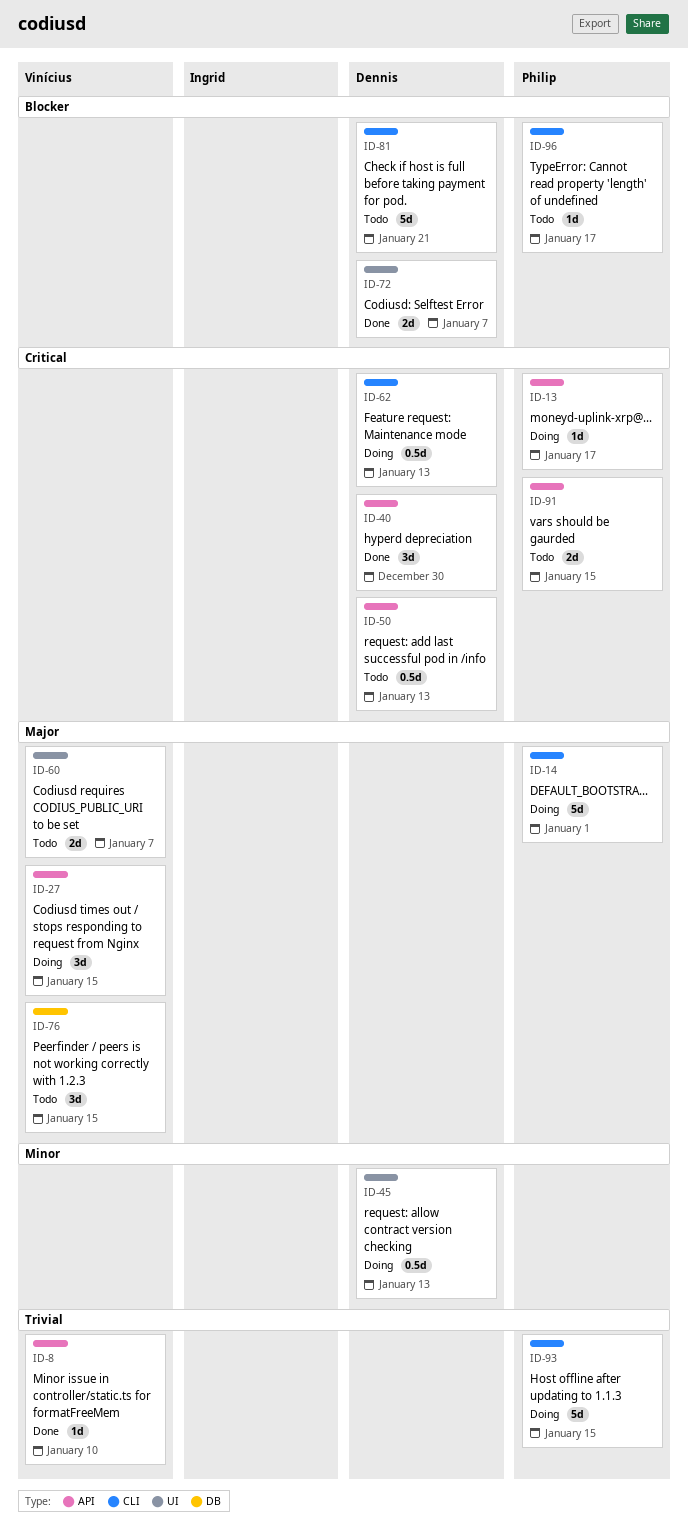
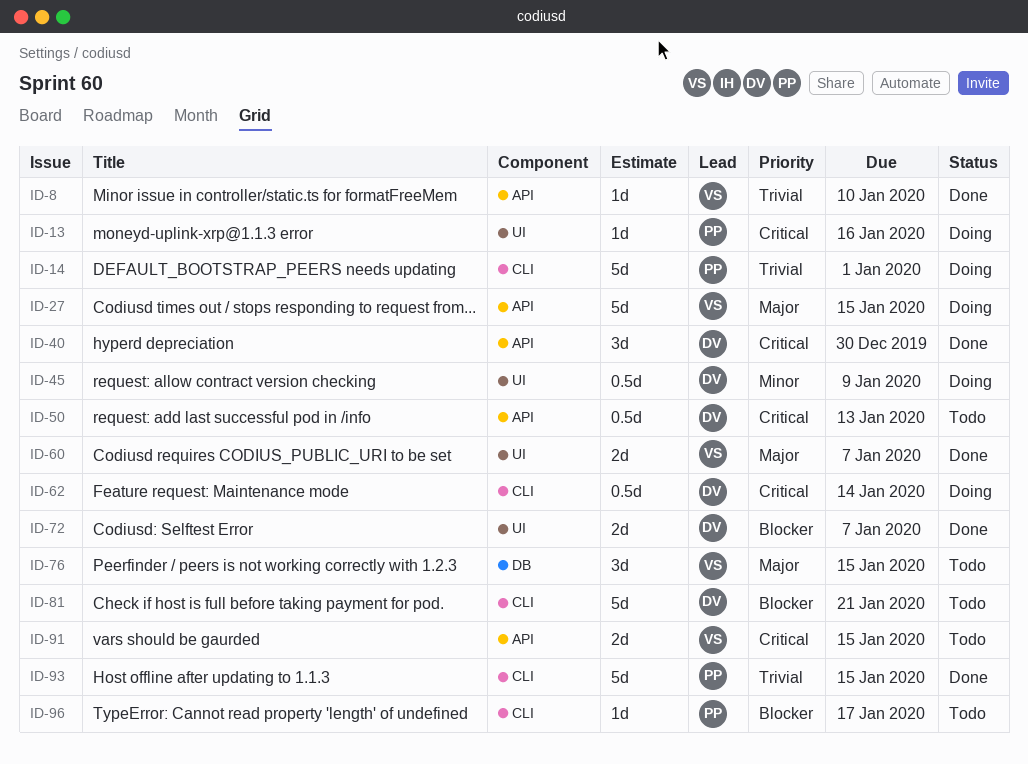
ID-13, label: API -> UI
ID-13, due: Jan 17 -> Jan 16
ID-14, priority: Major -> Trivial
ID-27, estimate: 3d -> 5d
ID-45, due: Jan 13 -> Jan 9
ID-60, status: Todo -> Done
ID-62, due: Jan 13 -> Jan 14
ID-91, owner: Philip -> Vinícius
ID-93, status: Doing -> Done

